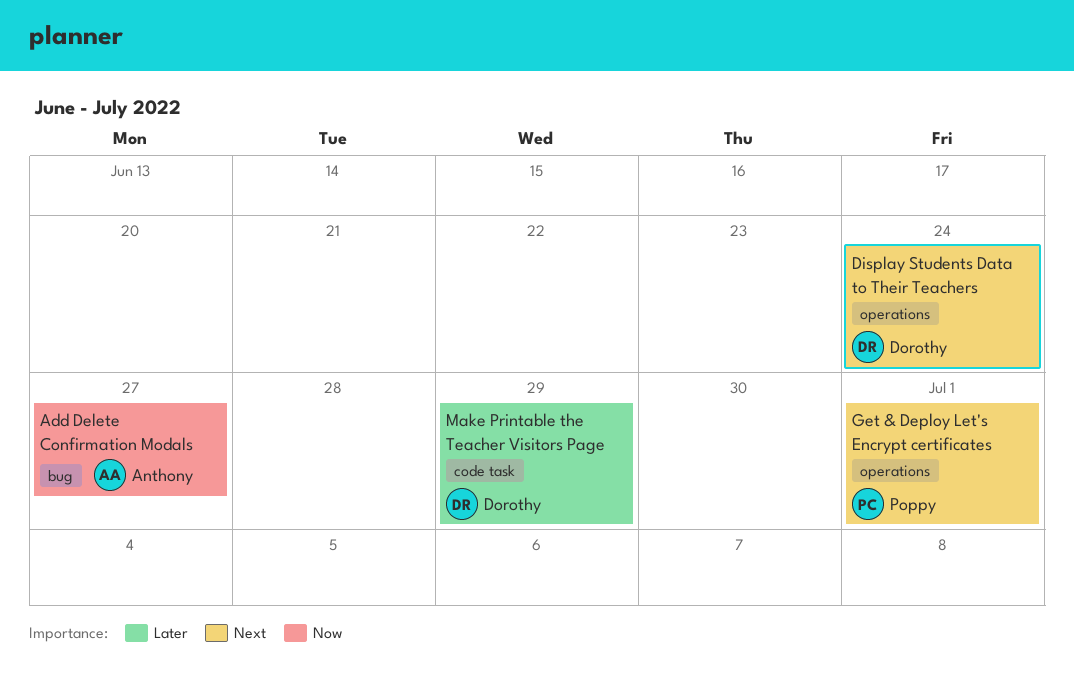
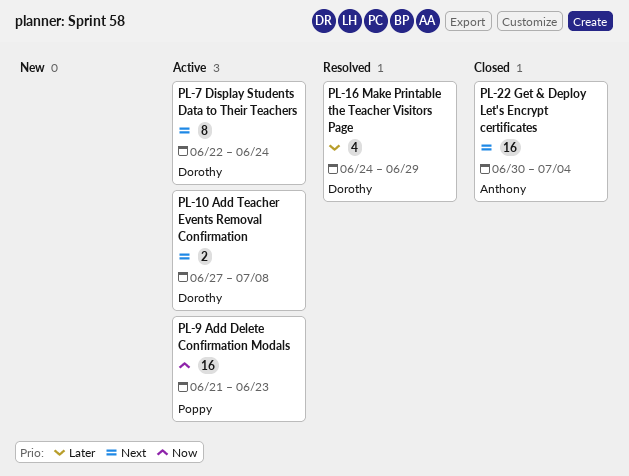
Add Delete Confirmation Modals, owner: Anthony -> Poppy
Add Delete Confirmation Modals, due: Jun 27 -> Jun 23
Add Teacher Events Removal Confirmation: none -> present
Get & Deploy Let's Encrypt certificates, owner: Poppy -> Anthony
Get & Deploy Let's Encrypt certificates, due: Jul 1 -> Jul 4

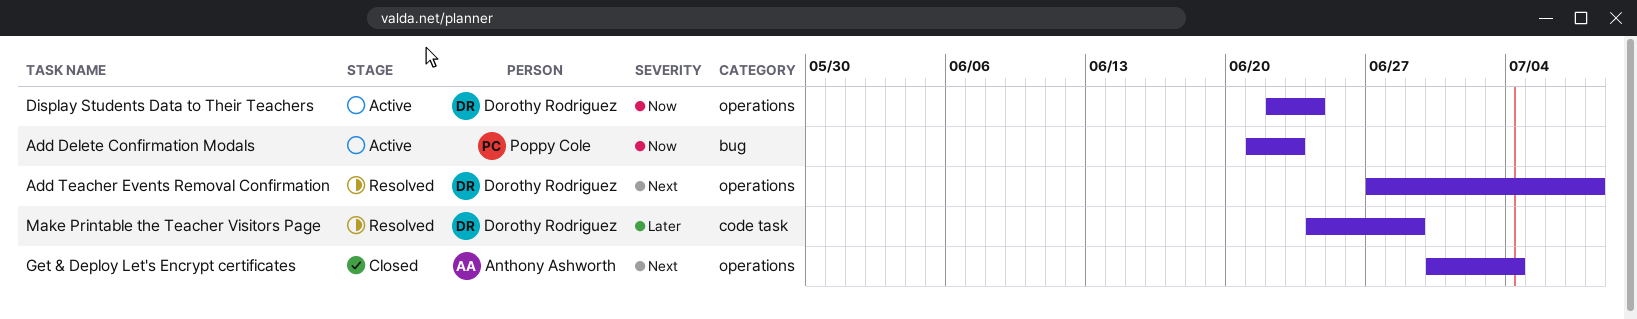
Add Teacher Events Removal Confirmation, status: Active -> Resolved
Display Students Data to Their Teachers, priority: Next -> Now

